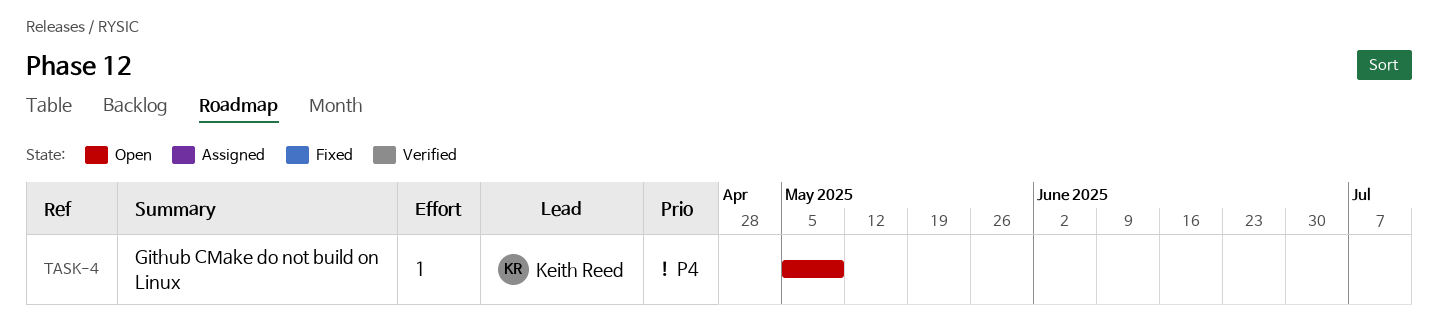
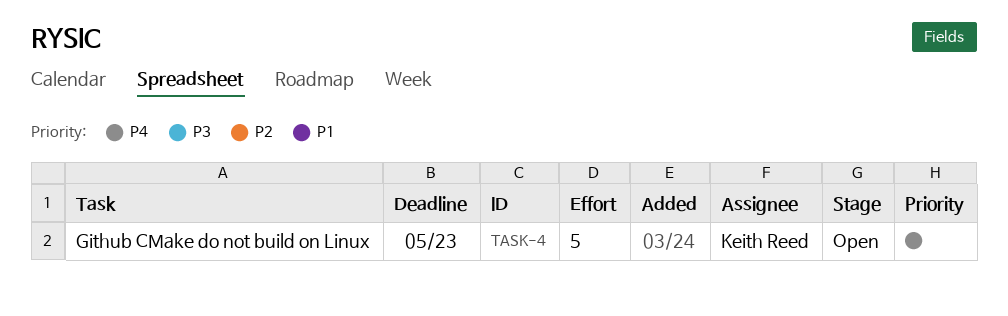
TASK-4, estimate: 1 -> 5
TASK-4, due: May 9 -> May 23

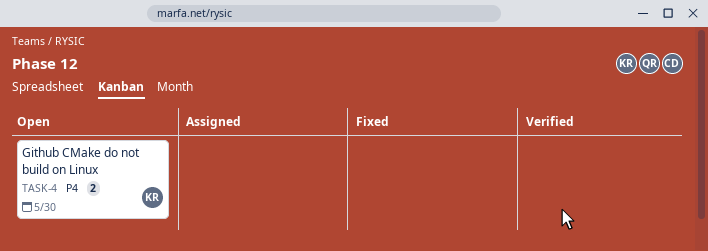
TASK-4, estimate: 5 -> 2
TASK-4, due: May 23 -> May 30

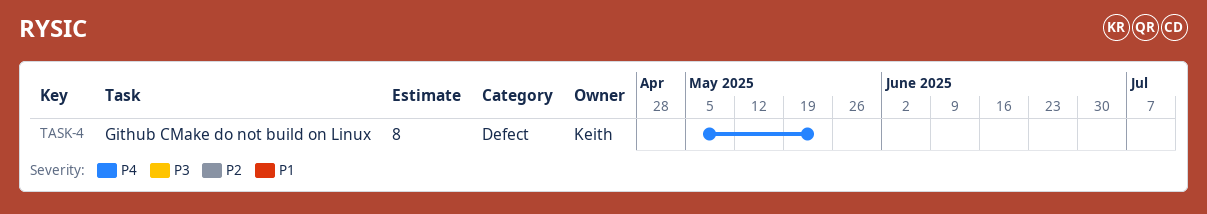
TASK-4, estimate: 2 -> 8
TASK-4, due: May 30 -> May 23

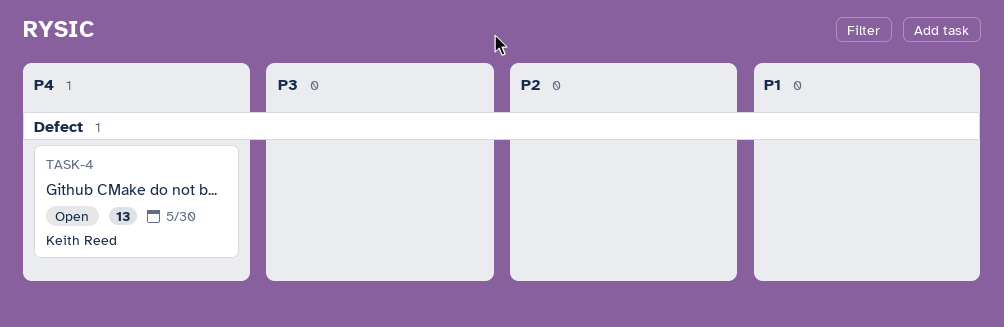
TASK-4, estimate: 8 -> 13
TASK-4, due: May 23 -> May 30

